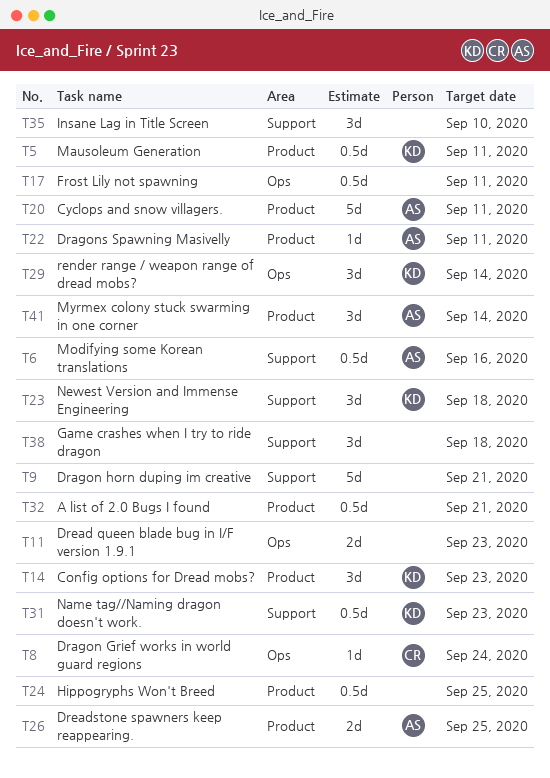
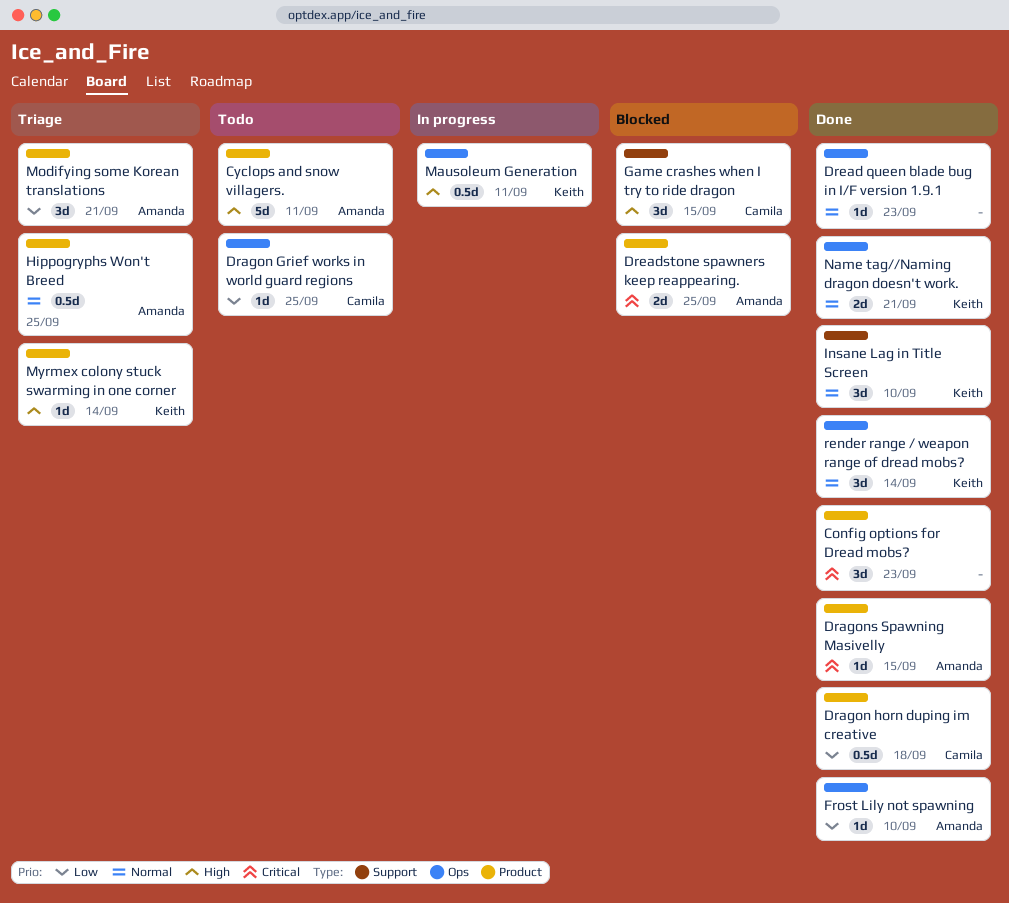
A list of 2.0 Bugs I found: present -> none
Config options for Dread mobs?, owner: Keith -> none
Dragon Grief works in world guard regions, due: Sep 24 -> Sep 25
Dragon horn duping im creative, owner: none -> Camila
Dragon horn duping im creative, label: Support -> Product
Dragon horn duping im creative, estimate: 5d -> 0.5d
Dragon horn duping im creative, due: Sep 21 -> Sep 18
Dragons Spawning Masivelly, due: Sep 11 -> Sep 15
Dread queen blade bug in I/F version 1.9.1, estimate: 2d -> 1d
Frost Lily not spawning, owner: none -> Amanda
Frost Lily not spawning, estimate: 0.5d -> 1d
Frost Lily not spawning, due: Sep 11 -> Sep 10
Game crashes when I try to ride dragon, owner: none -> Camila
Game crashes when I try to ride dragon, due: Sep 18 -> Sep 15
Hippogryphs Won't Breed, owner: none -> Amanda
Insane Lag in Title Screen, owner: none -> Keith
Mausoleum Generation, label: Product -> Ops
Modifying some Korean translations, label: Support -> Product
Modifying some Korean translations, estimate: 0.5d -> 3d
Modifying some Korean translations, due: Sep 16 -> Sep 21
Myrmex colony stuck swarming in one corner, owner: Amanda -> Keith
Myrmex colony stuck swarming in one corner, estimate: 3d -> 1d
Name tag//Naming dragon doesn't work., label: Support -> Ops
Name tag//Naming dragon doesn't work., estimate: 0.5d -> 2d
Name tag//Naming dragon doesn't work., due: Sep 23 -> Sep 21
Newest Version and Immense Engineering: present -> none

